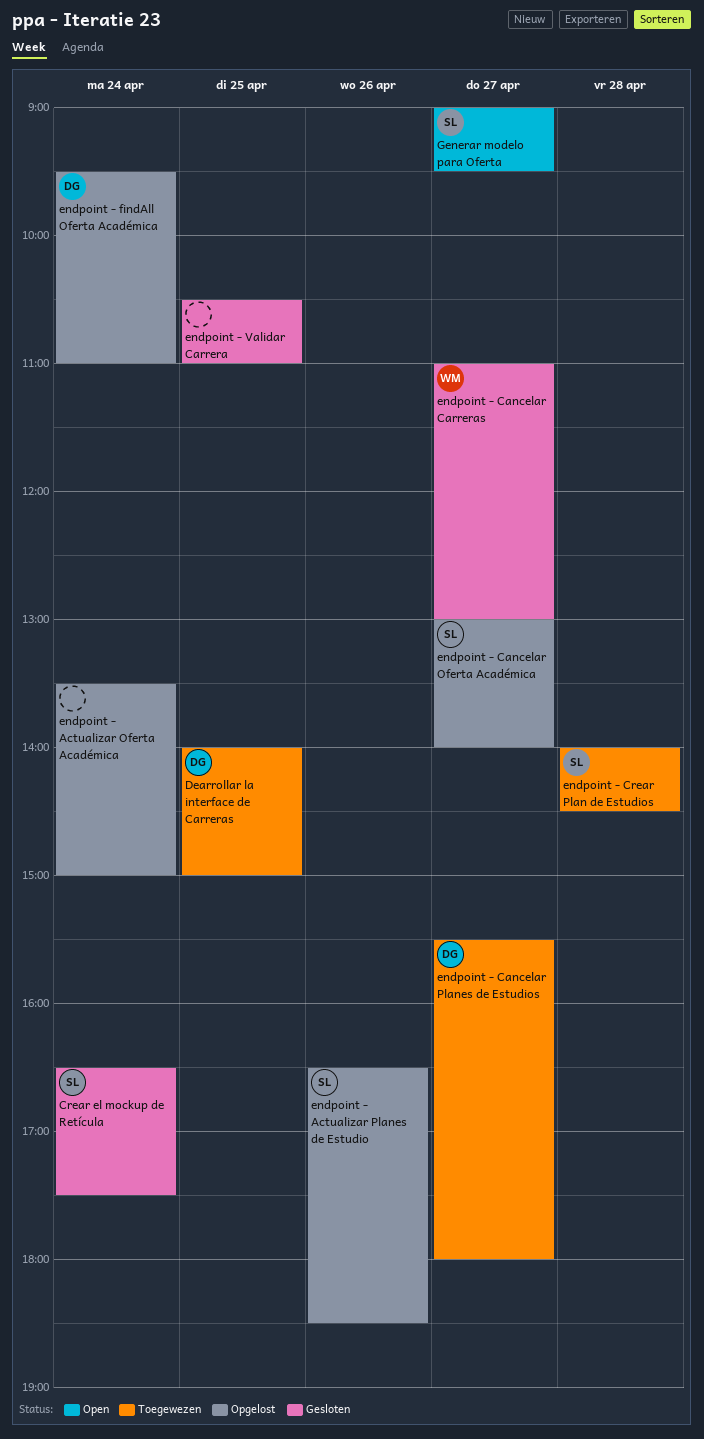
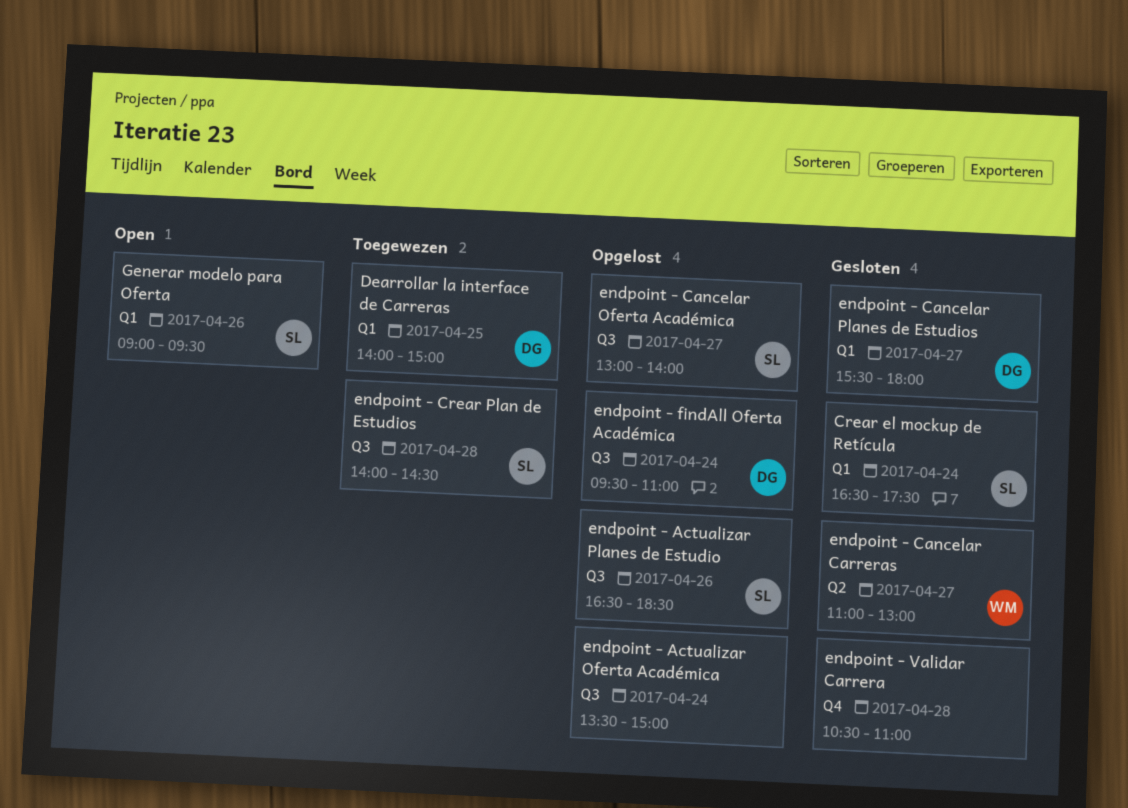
endpoint - Cancelar Planes de Estudios, status: Toegewezen -> Gesloten
endpoint - Validar Carrera, day: Apr 25 -> Apr 28
Generar modelo para Oferta, day: Apr 27 -> Apr 26

